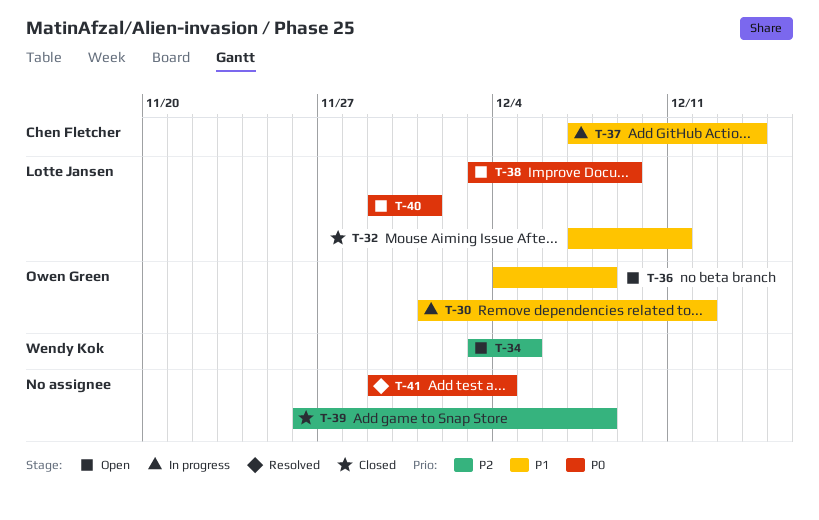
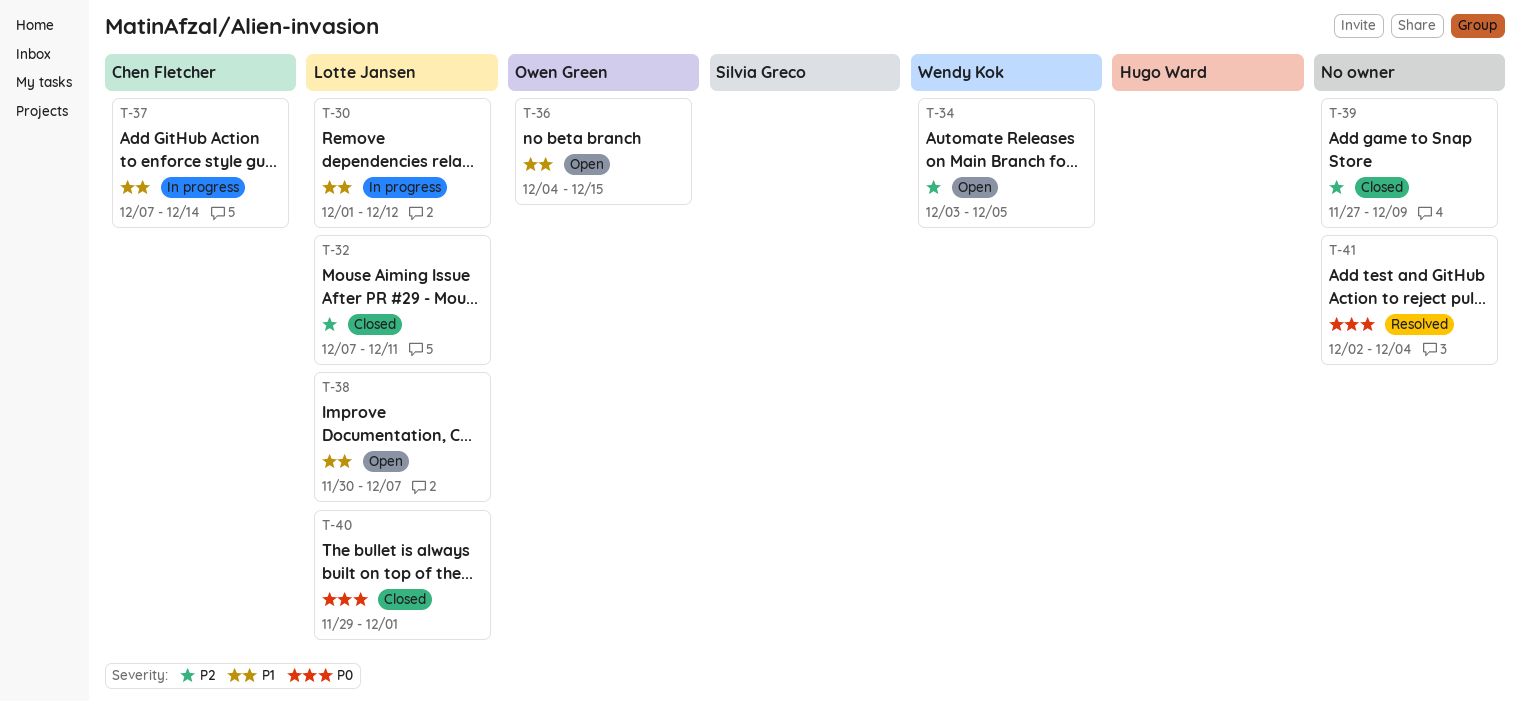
T-30, owner: Owen Green -> Lotte Jansen
T-32, priority: P1 -> P2
T-36, due: Dec 8 -> Dec 15
T-38, priority: P0 -> P1
T-38, start: Dec 3 -> Nov 30
T-38, due: Dec 9 -> Dec 7
T-39, start: Nov 26 -> Nov 27
T-39, due: Dec 8 -> Dec 9
T-40, status: Open -> Closed
T-41, start: Nov 29 -> Dec 2

